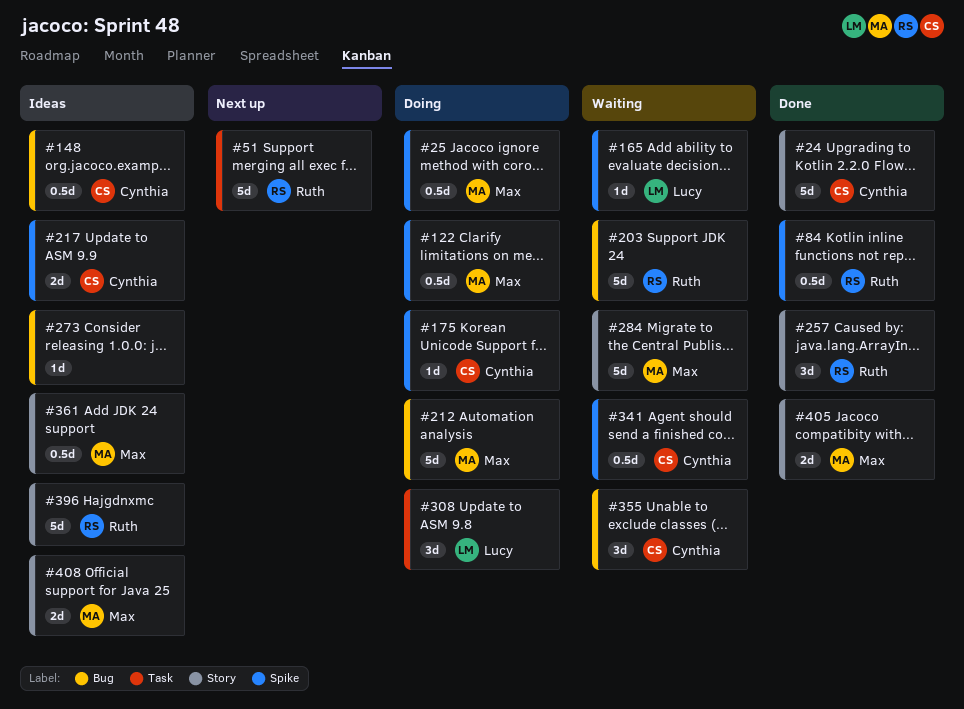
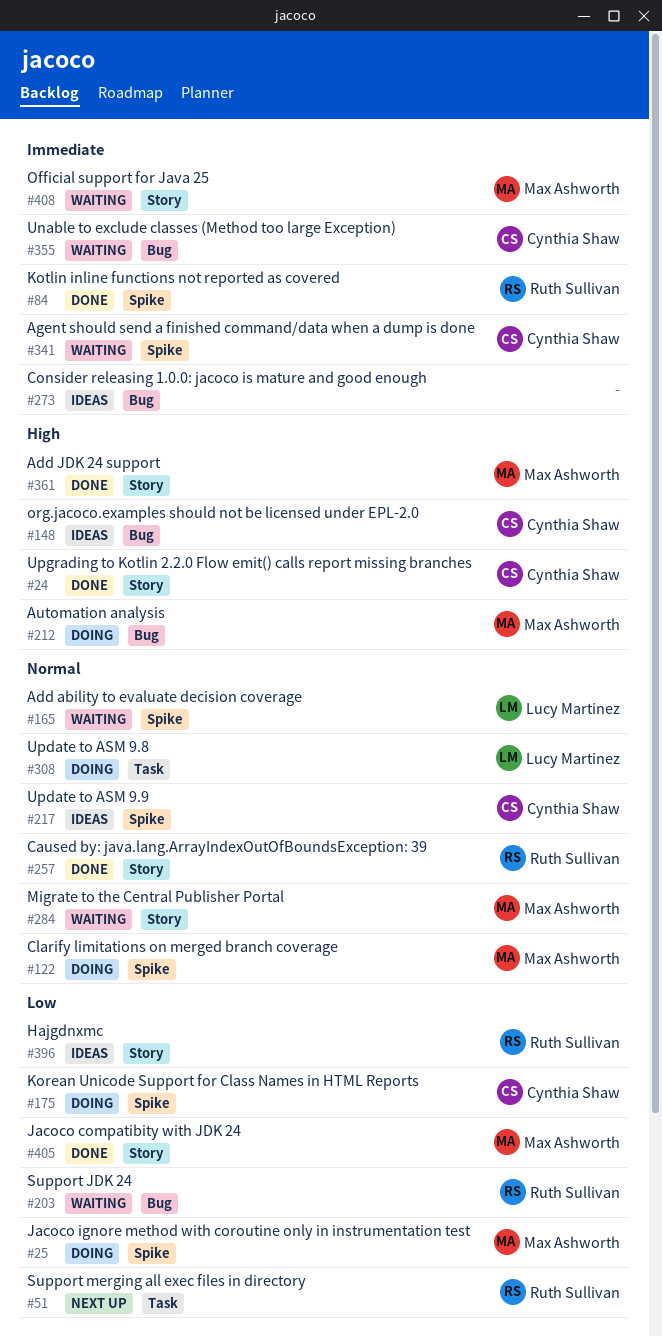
#361, status: Ideas -> Done
#408, status: Ideas -> Waiting

